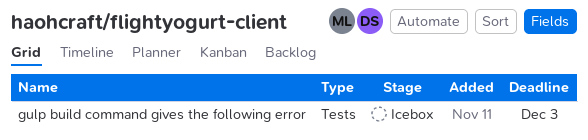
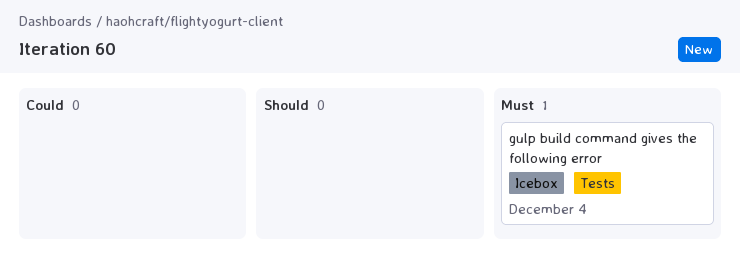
gulp build command gives the following error, due: Dec 3 -> Dec 4

